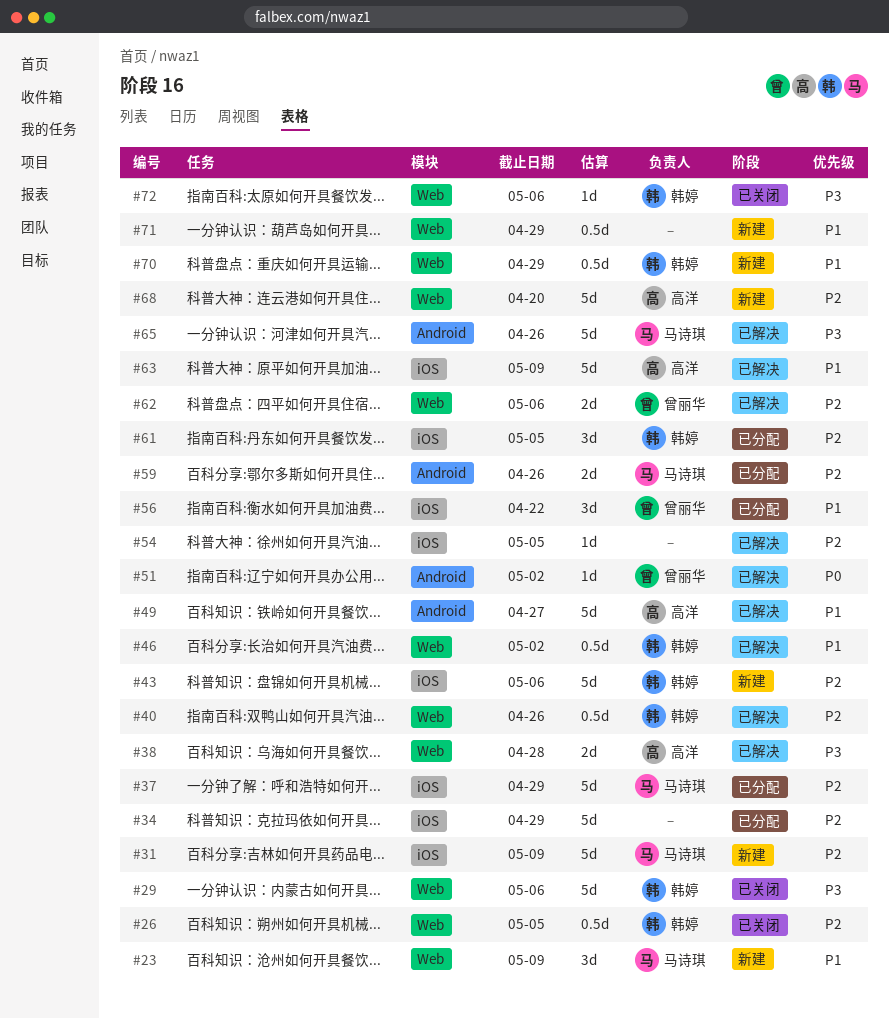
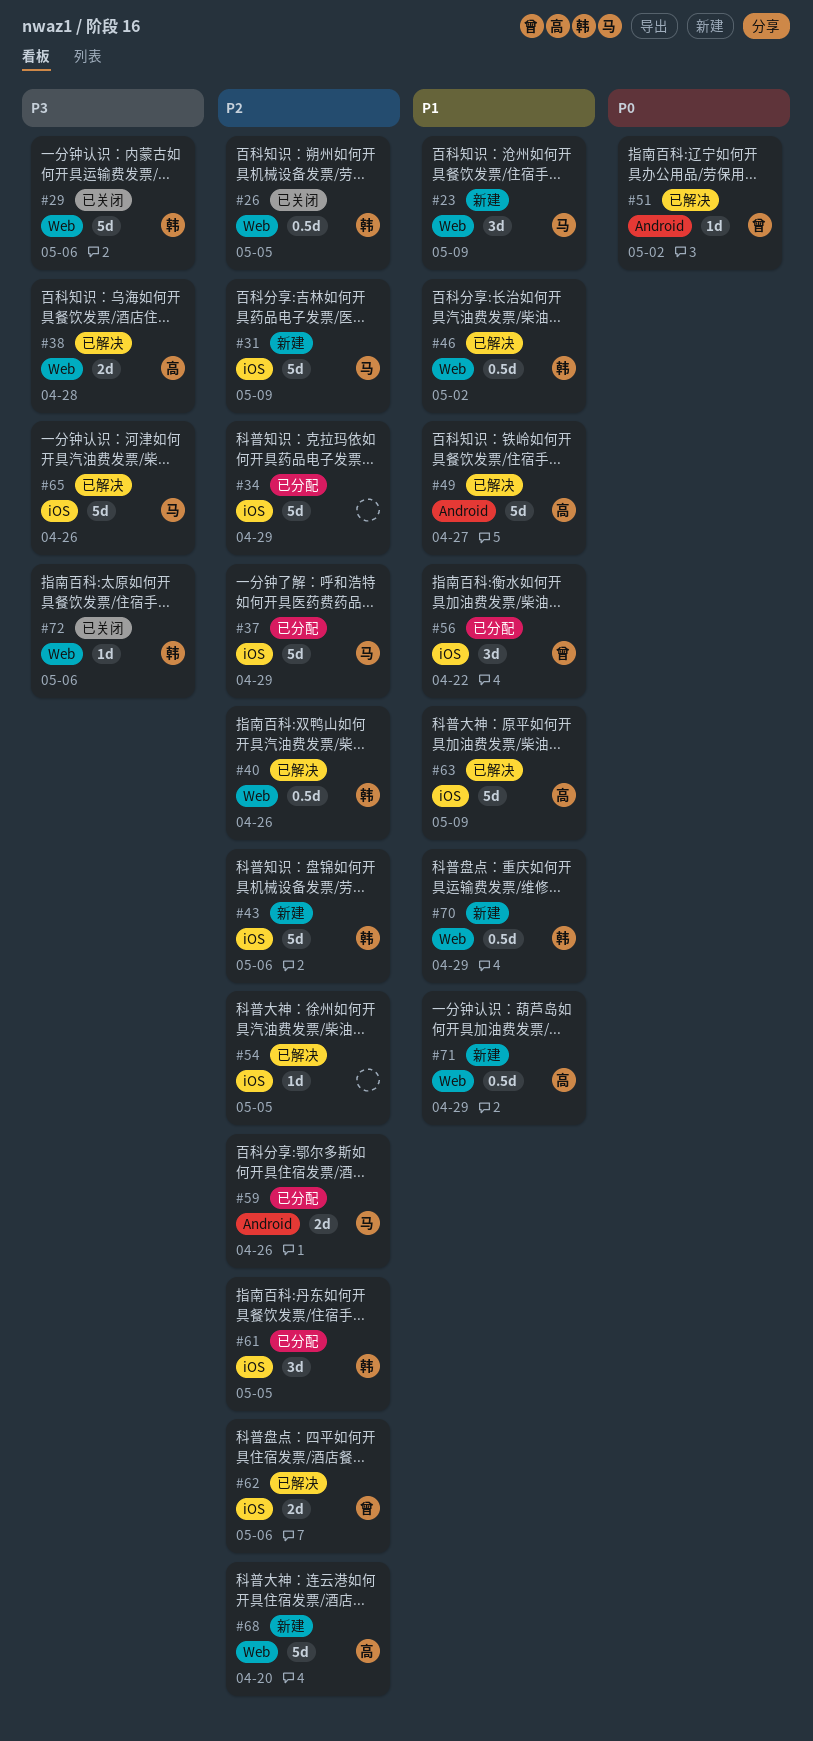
#62, label: Web -> iOS
#65, label: Android -> iOS
#71, owner: none -> 高洋

